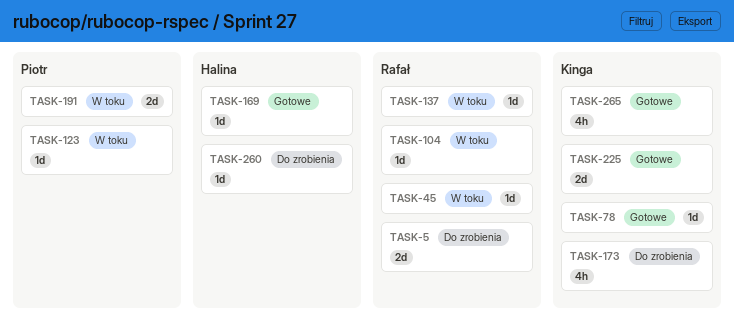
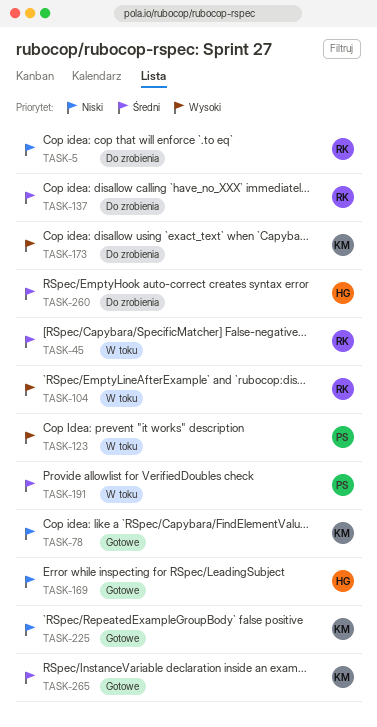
TASK-137, status: W toku -> Do zrobienia

